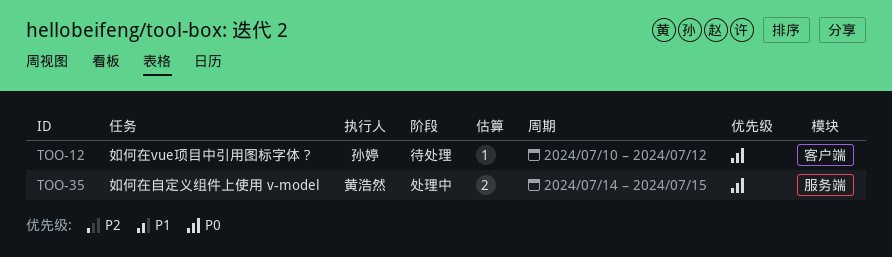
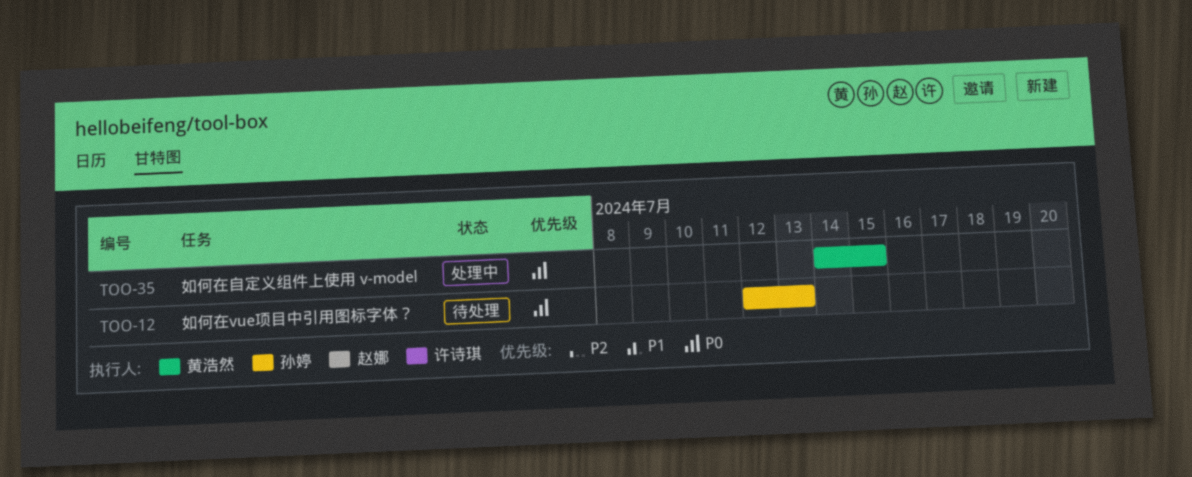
TOO-12, start: Jul 10 -> Jul 12
TOO-12, due: Jul 12 -> Jul 13

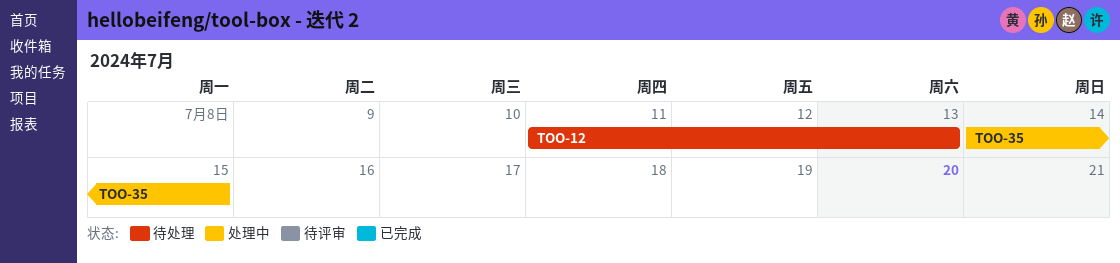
TOO-12, start: Jul 12 -> Jul 11

